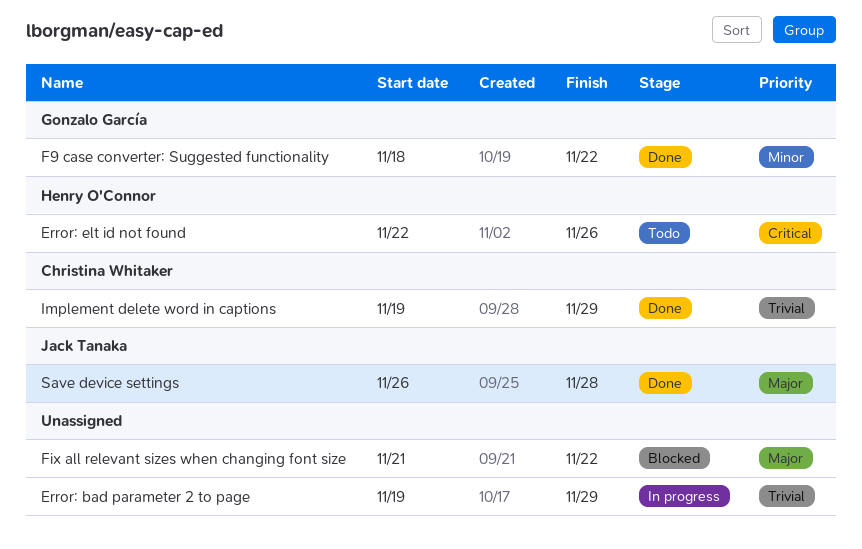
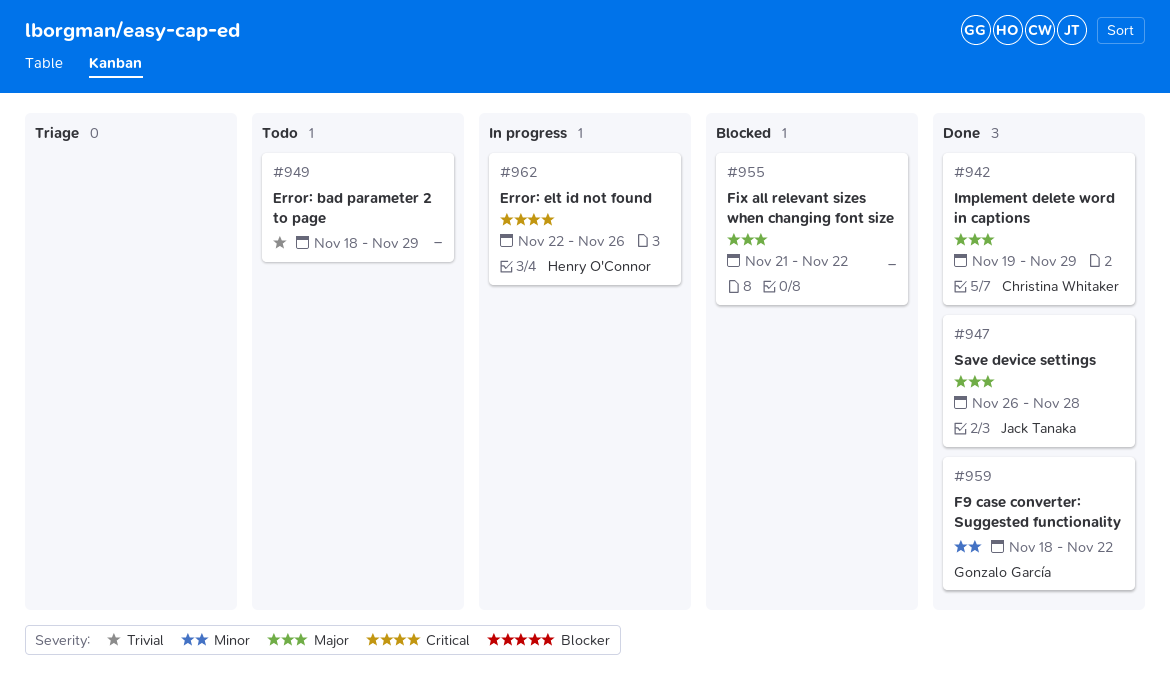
Error: bad parameter 2 to page, status: In progress -> Todo
Error: bad parameter 2 to page, start: Nov 19 -> Nov 18
Error: elt id not found, status: Todo -> In progress
Implement delete word in captions, priority: Trivial -> Major

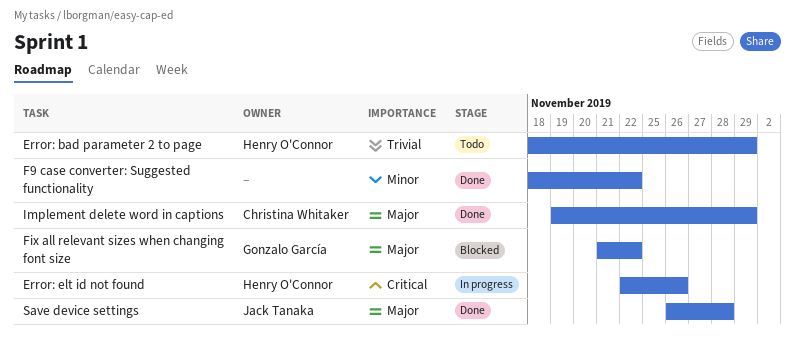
Error: bad parameter 2 to page, owner: none -> Henry O'Connor
F9 case converter: Suggested functionality, owner: Gonzalo García -> none
Fix all relevant sizes when changing font size, owner: none -> Gonzalo García

